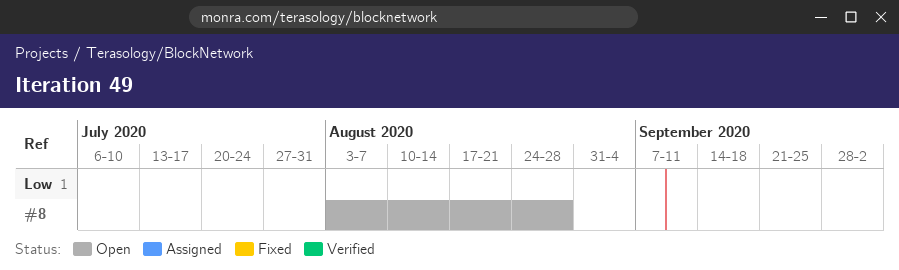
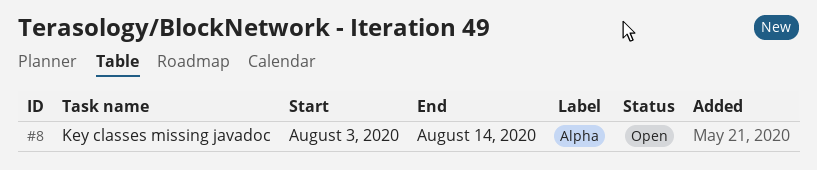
#8, due: Aug 28 -> Aug 14

